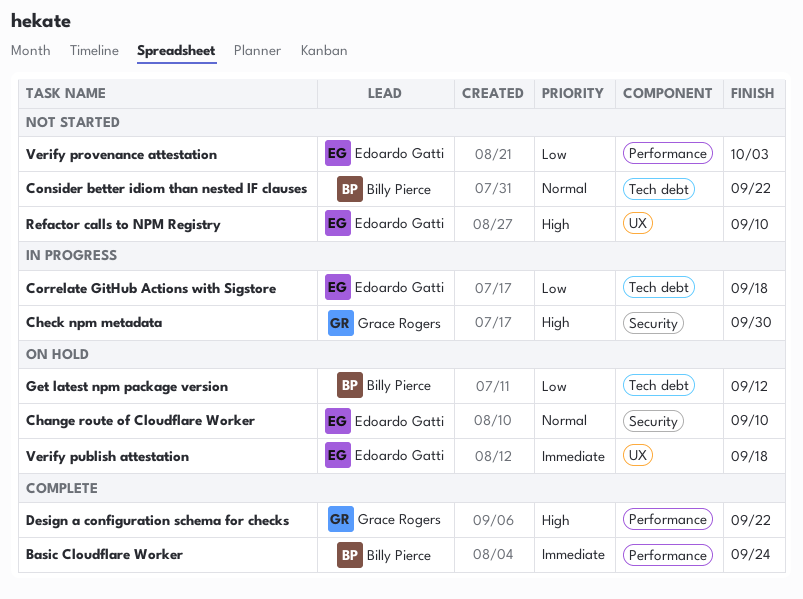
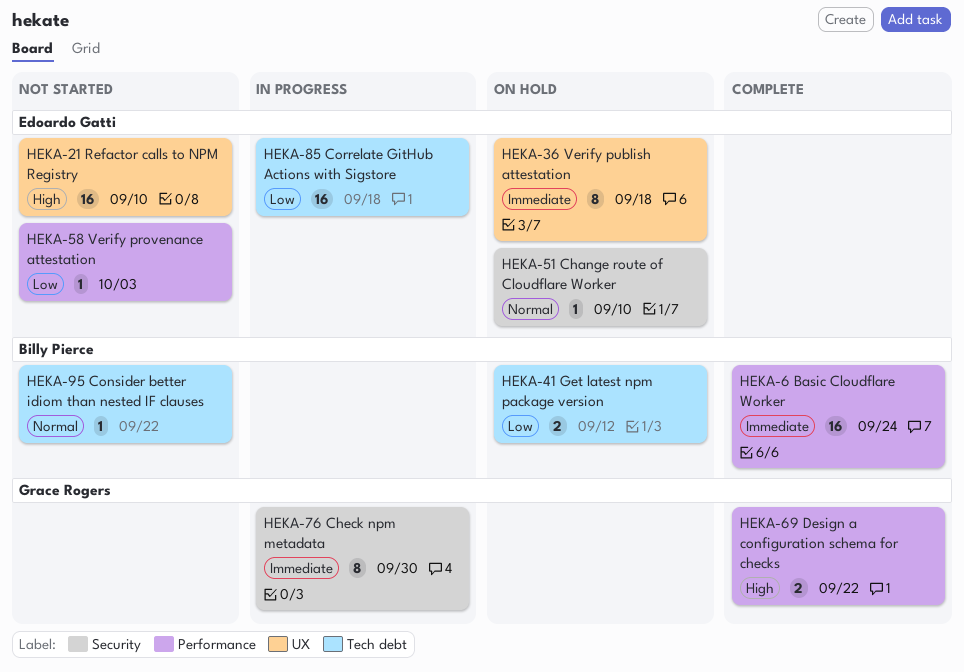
Check npm metadata, priority: High -> Immediate

